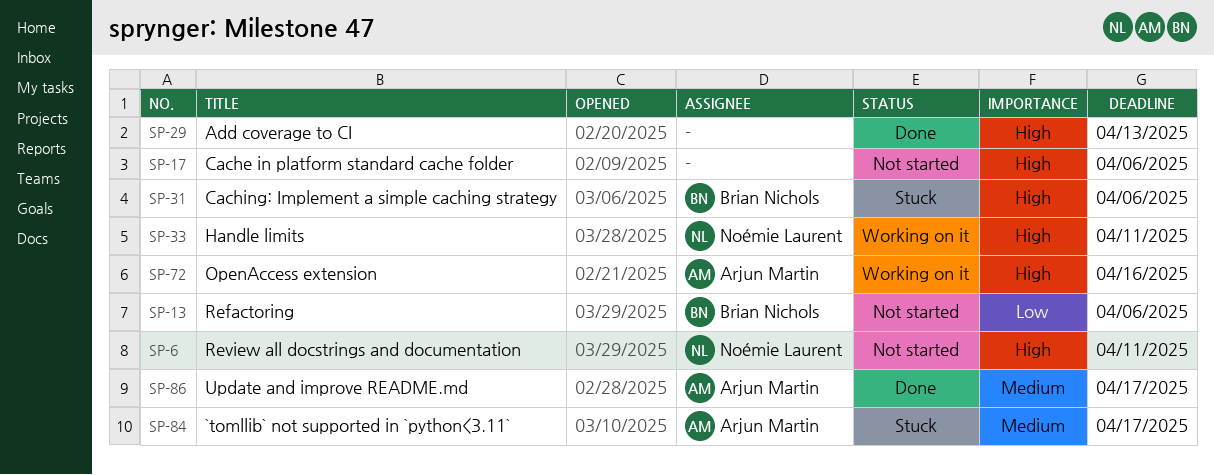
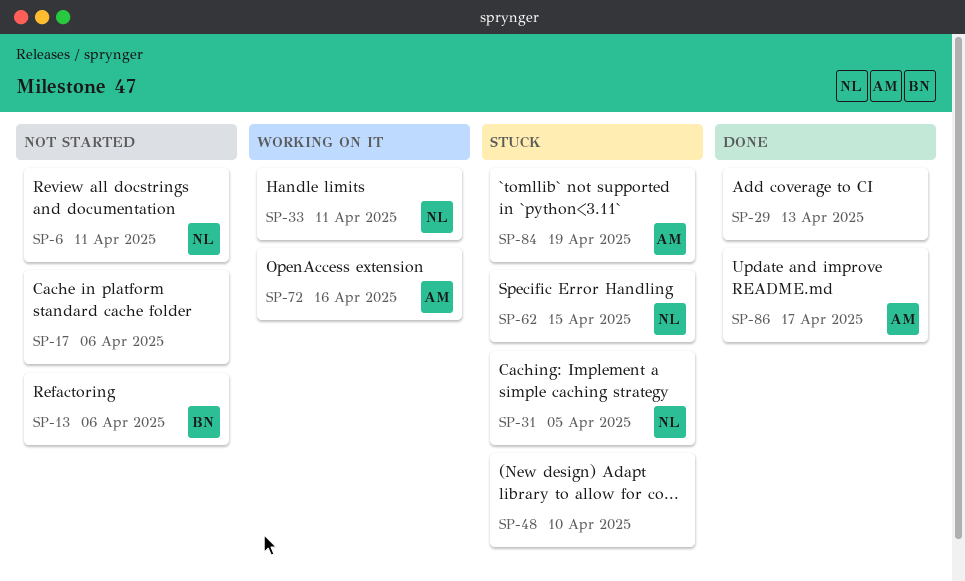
SP-31, owner: Brian Nichols -> Noémie Laurent
SP-31, due: Apr 6 -> Apr 5
SP-48: none -> present
SP-62: none -> present
SP-84, due: Apr 17 -> Apr 19

